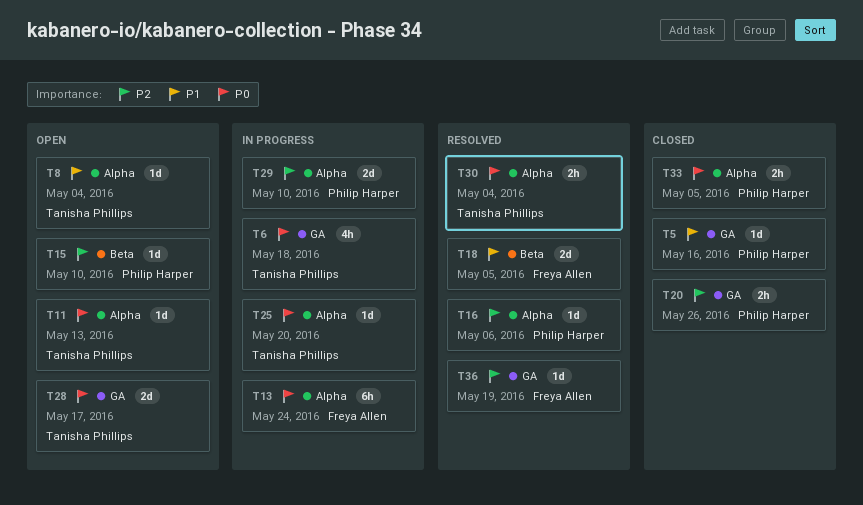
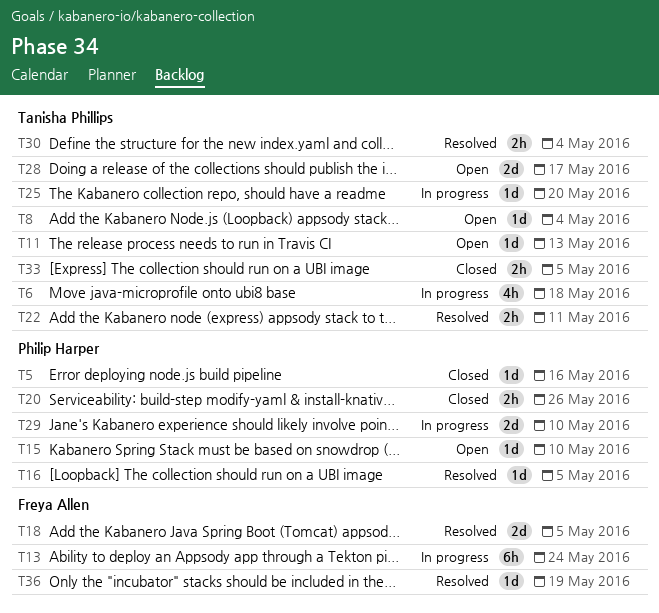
T16, due: May 6 -> May 5
T22: none -> present
T33, owner: Philip Harper -> Tanisha Phillips

